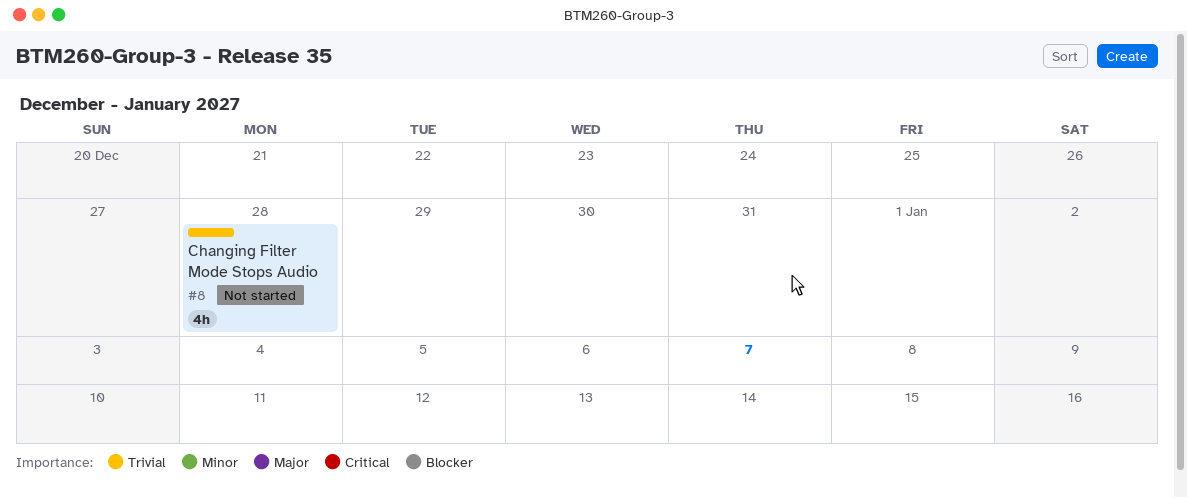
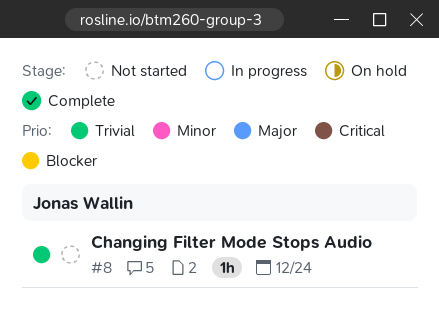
#8, estimate: 4h -> 1h
#8, due: Dec 28 -> Dec 24

